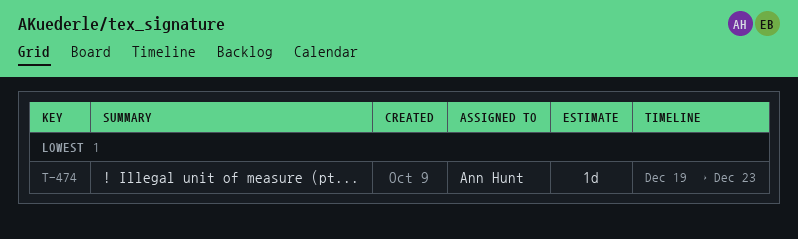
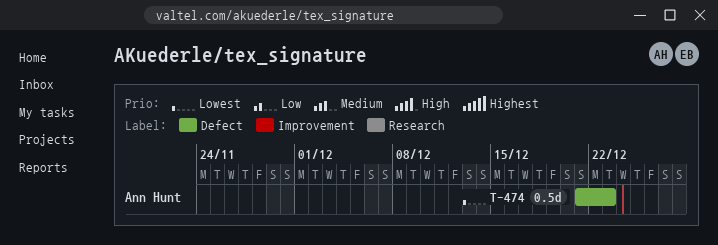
T-474, estimate: 1d -> 0.5d
T-474, start: Dec 19 -> Dec 21

